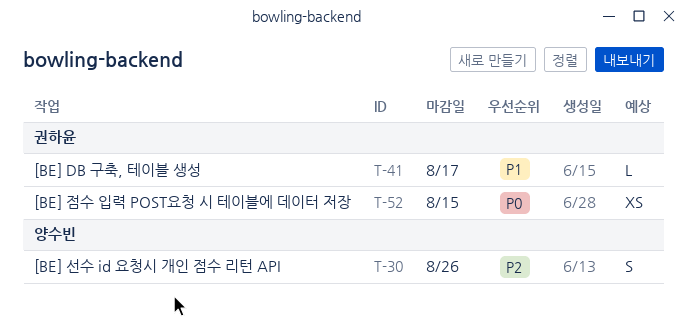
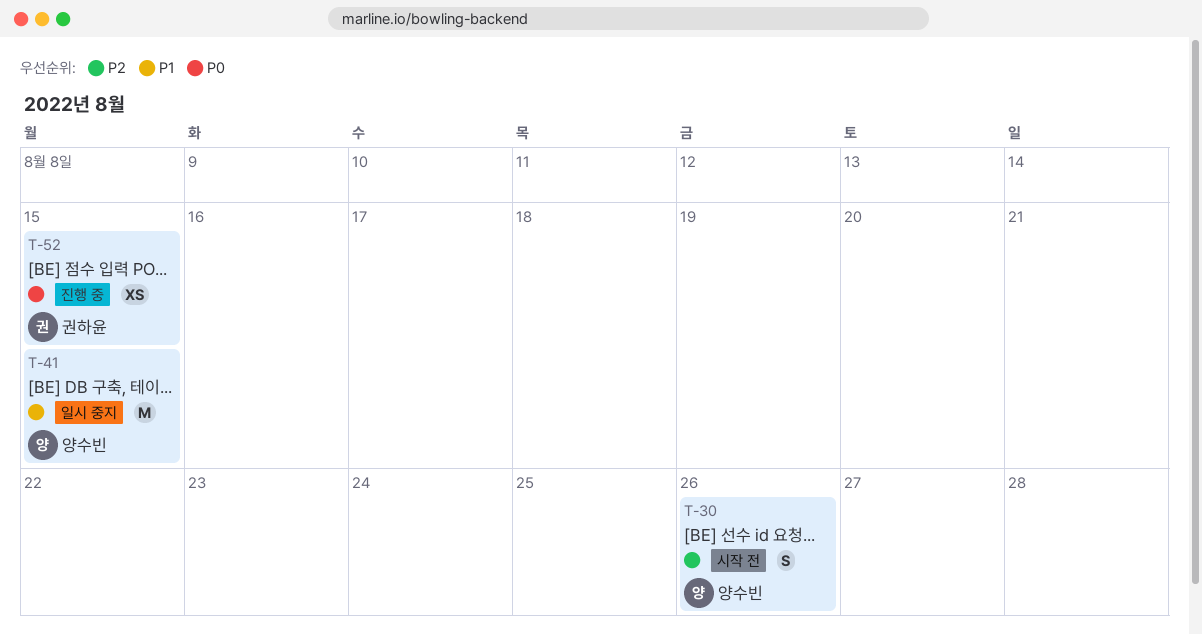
T-41, owner: 권하윤 -> 양수빈
T-41, estimate: L -> M
T-41, due: Aug 17 -> Aug 15

